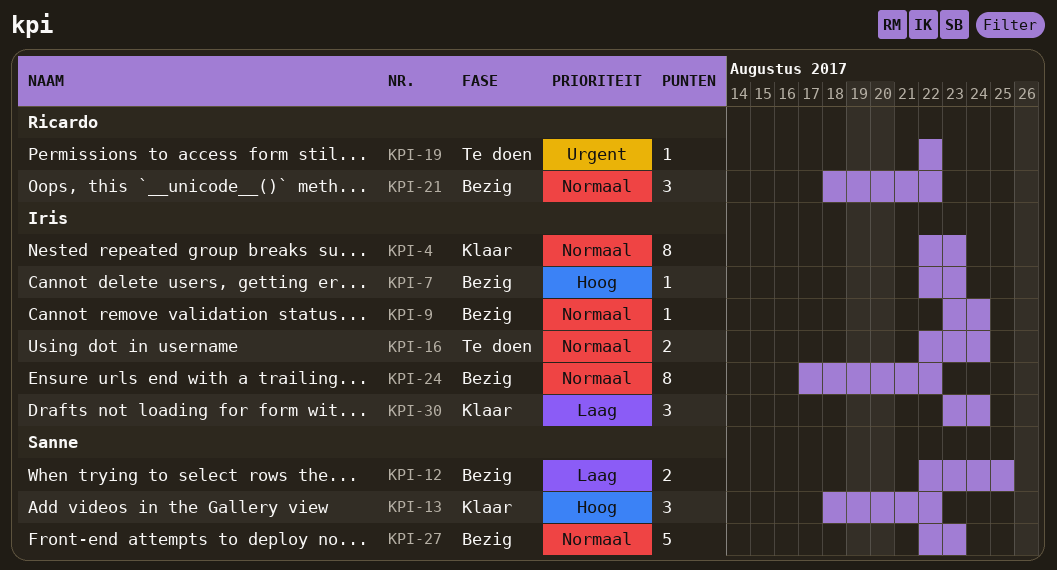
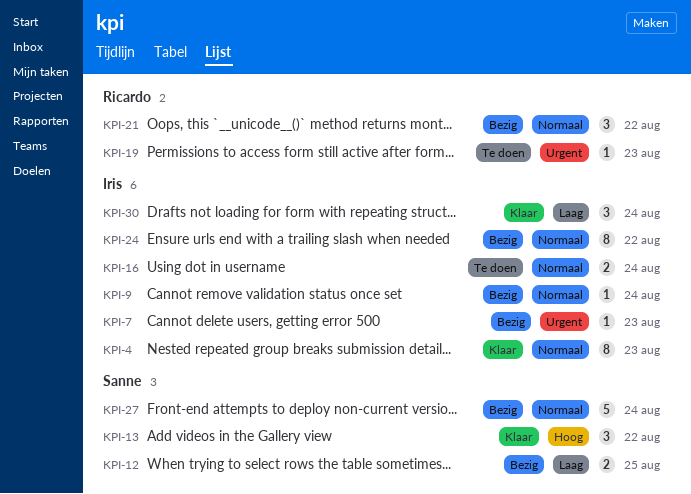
KPI-7, priority: Hoog -> Urgent
KPI-19, due: Aug 22 -> Aug 23
KPI-27, due: Aug 23 -> Aug 24

